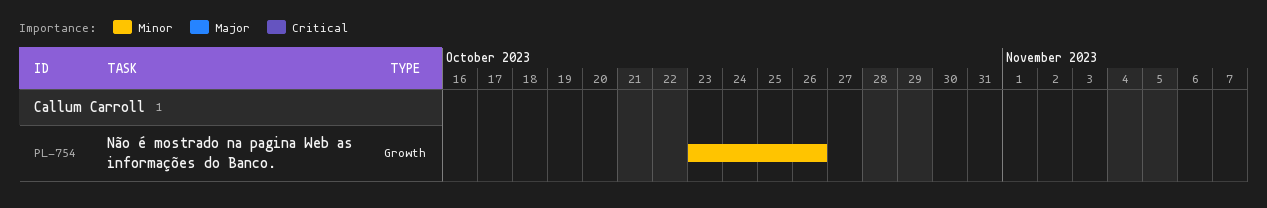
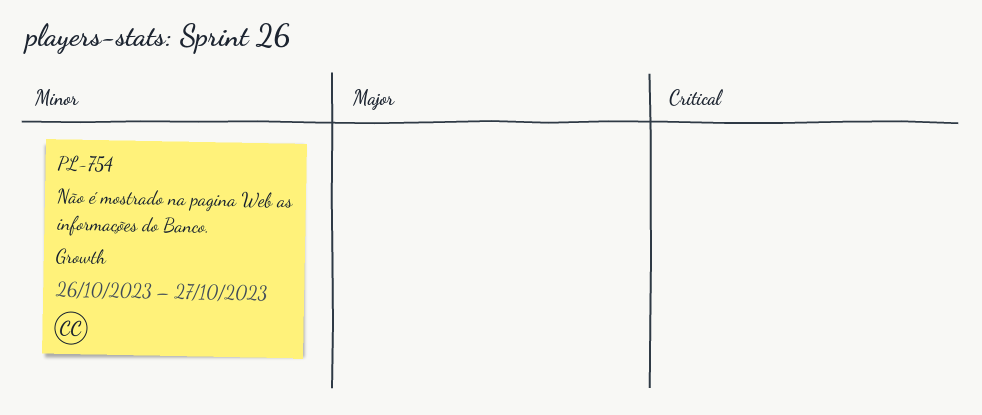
PL-754, start: Oct 23 -> Oct 26
PL-754, due: Oct 26 -> Oct 27

